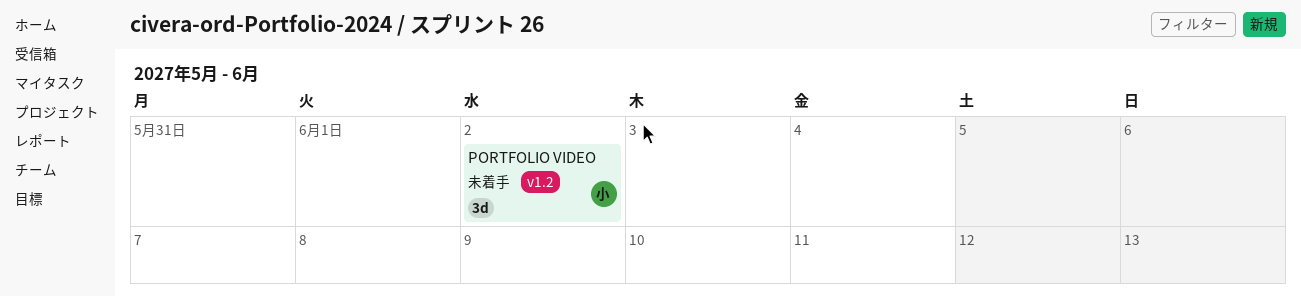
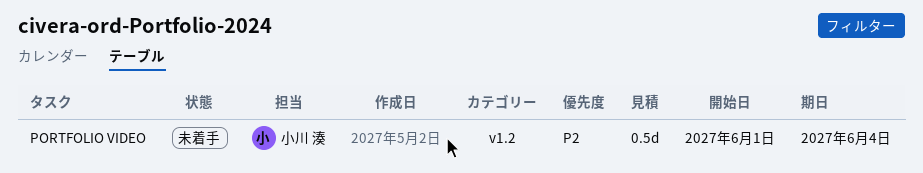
PORTFOLIO VIDEO, estimate: 3d -> 0.5d
PORTFOLIO VIDEO, due: Jun 2 -> Jun 4

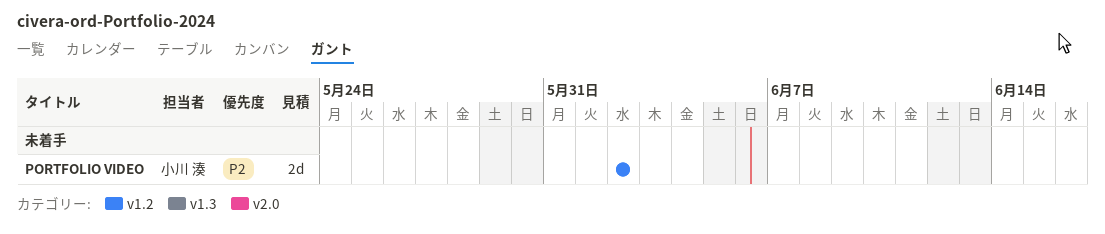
PORTFOLIO VIDEO, estimate: 0.5d -> 2d
PORTFOLIO VIDEO, start: Jun 1 -> Jun 2
PORTFOLIO VIDEO, due: Jun 4 -> Jun 2

